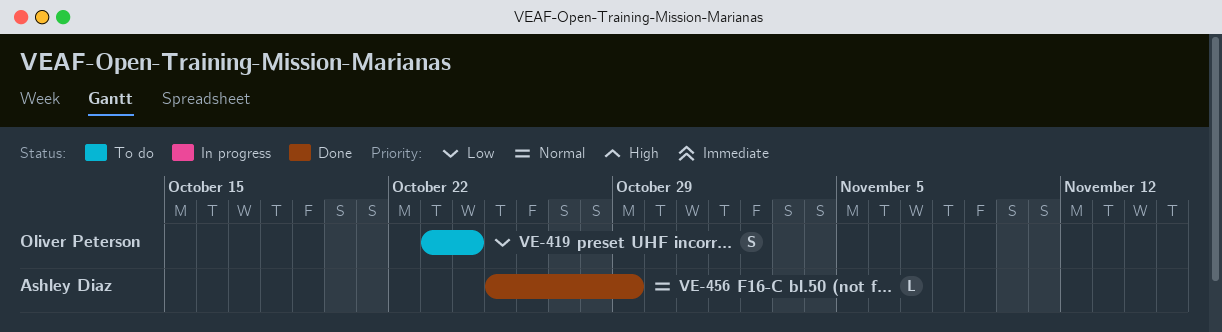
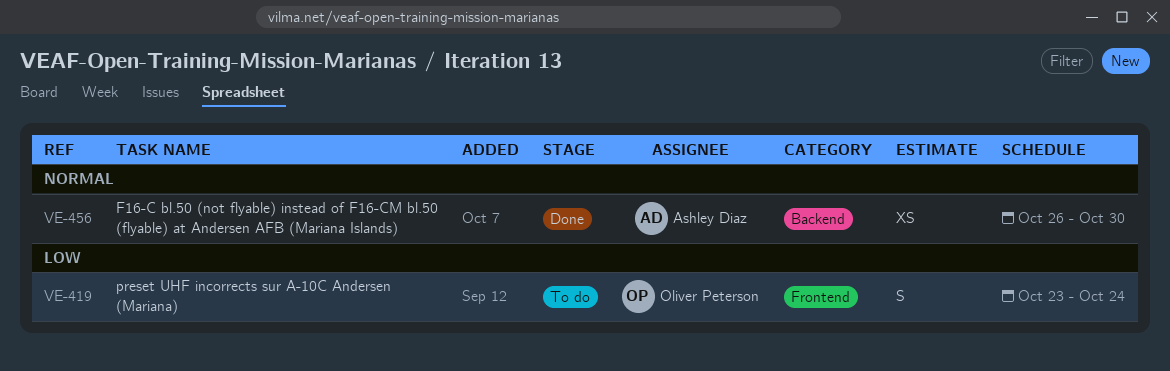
VE-456, estimate: L -> XS
VE-456, start: Oct 25 -> Oct 26
VE-456, due: Oct 29 -> Oct 30

